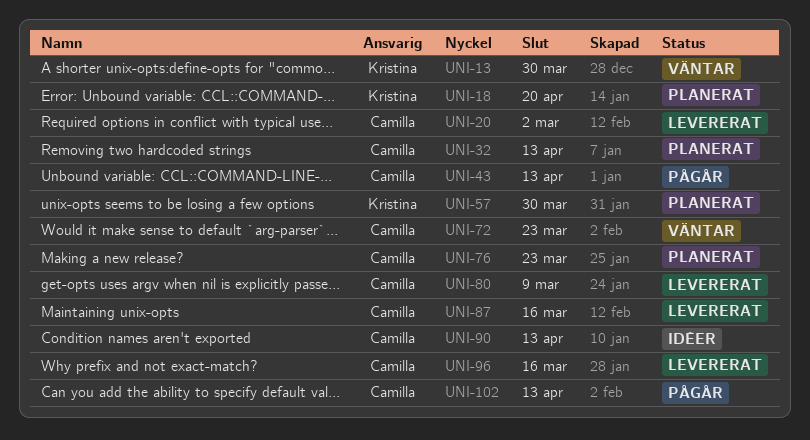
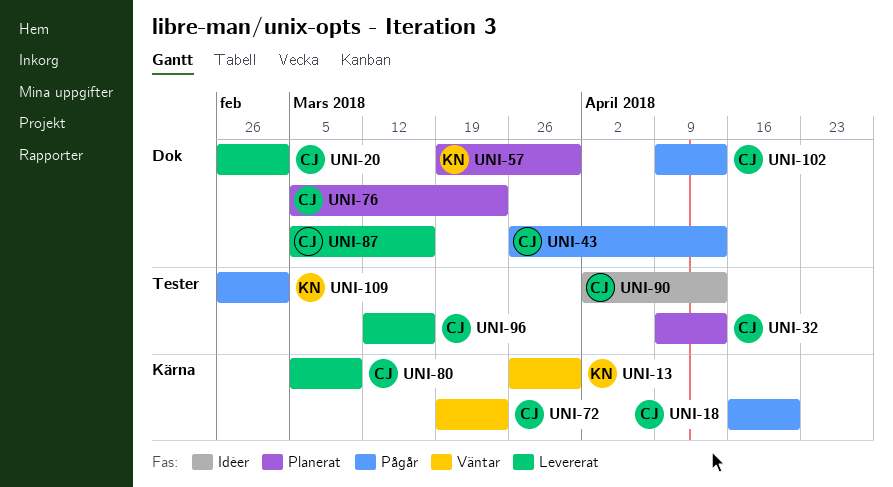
UNI-18, status: Planerat -> Pågår
UNI-18, owner: Kristina -> Camilla
UNI-109: none -> present

